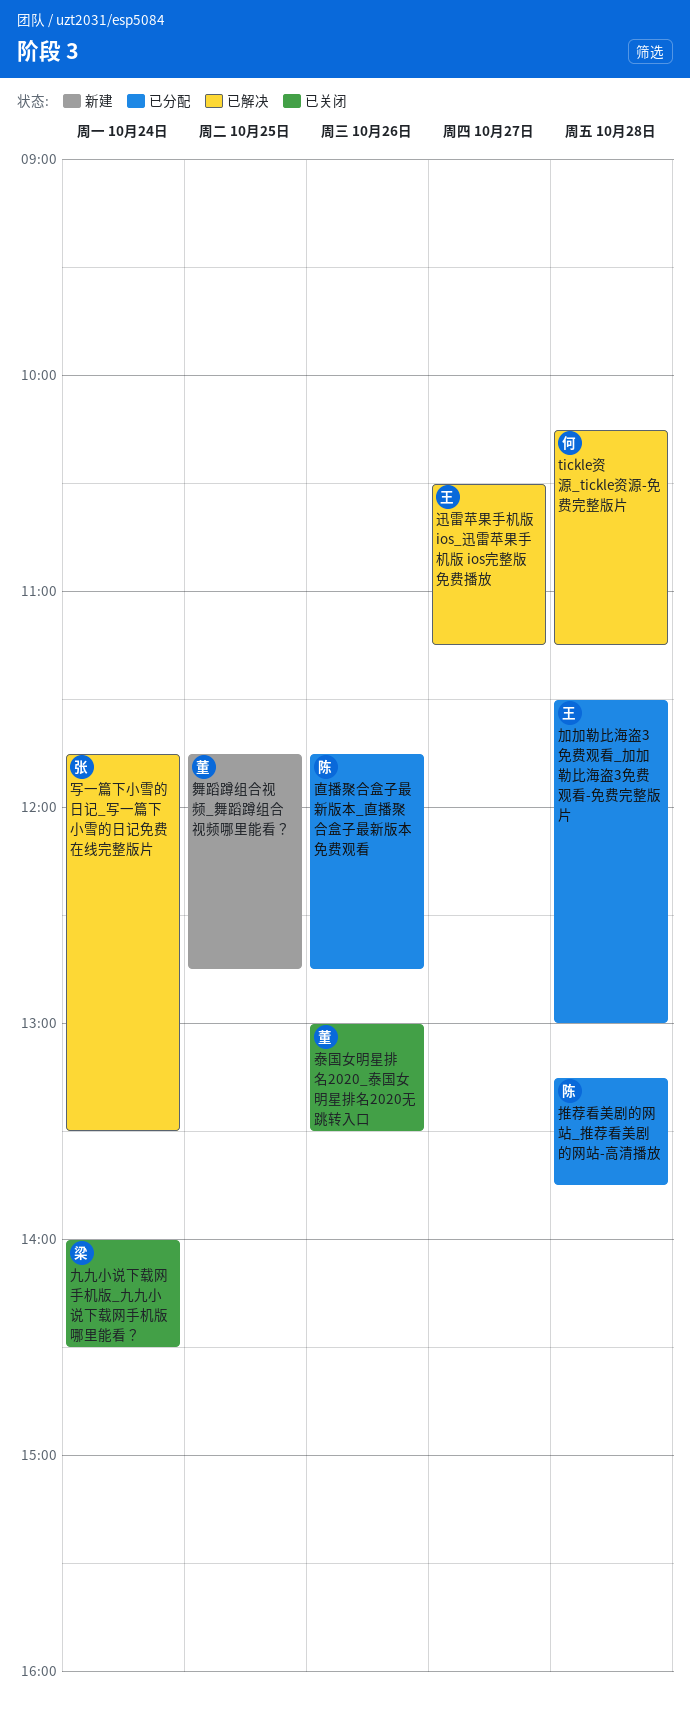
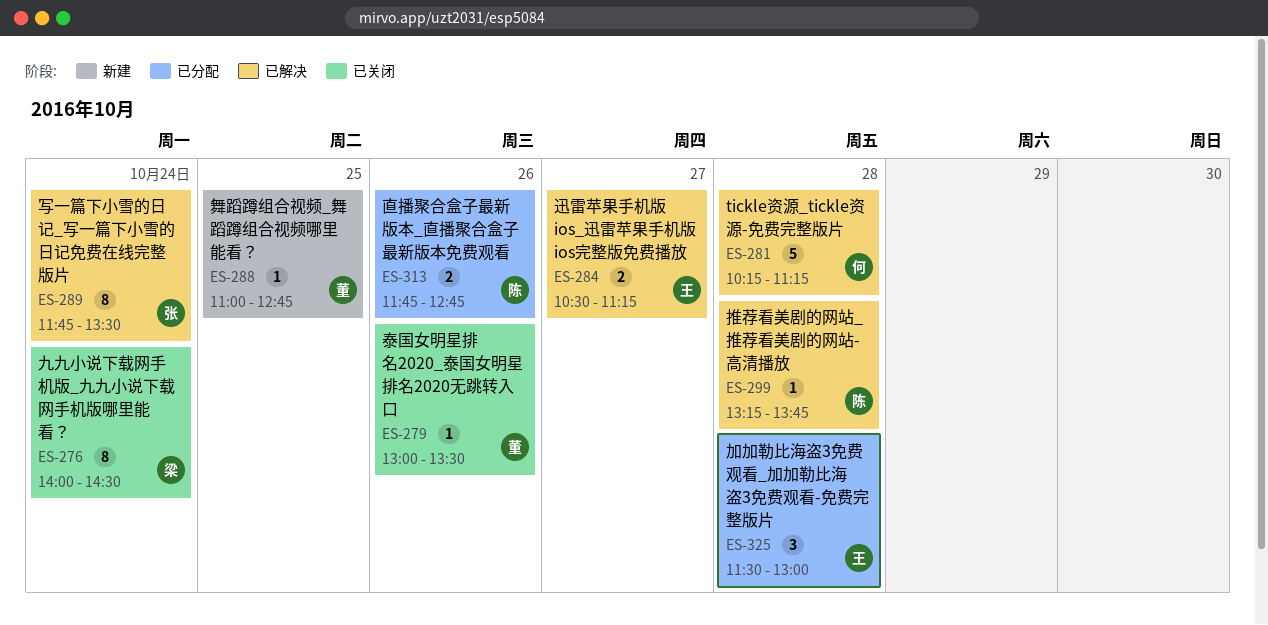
推荐看美剧的网站_推荐看美剧的网站-高清播放, status: 已分配 -> 已解决
舞蹈蹲组合视频_舞蹈蹲组合视频哪里能看？, begins: 11:45 -> 11:00

